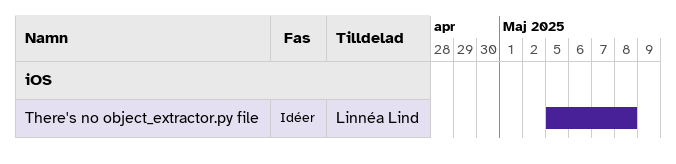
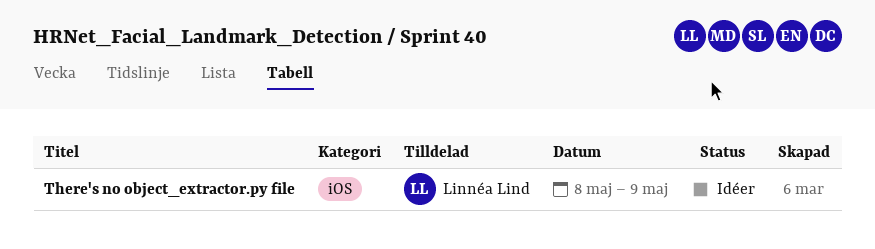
There's no object_extractor.py file, start: May 5 -> May 8
There's no object_extractor.py file, due: May 8 -> May 9

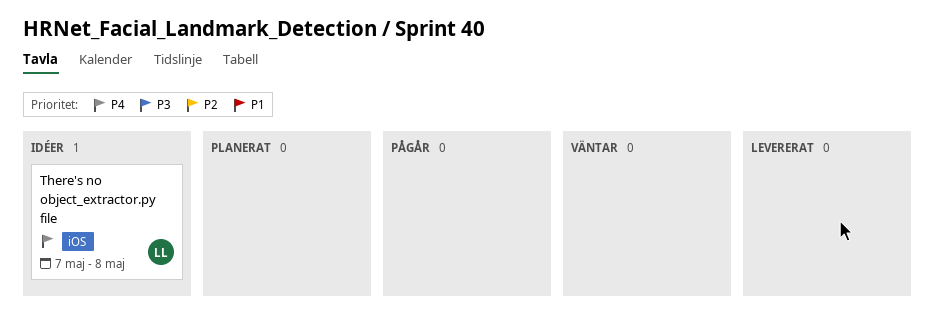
There's no object_extractor.py file, start: May 8 -> May 7
There's no object_extractor.py file, due: May 9 -> May 8

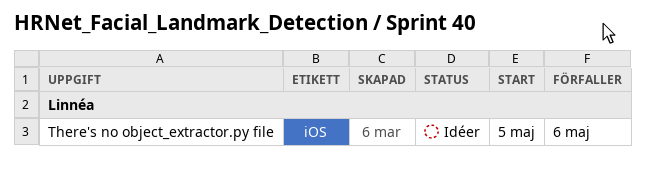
There's no object_extractor.py file, start: May 7 -> May 5
There's no object_extractor.py file, due: May 8 -> May 6

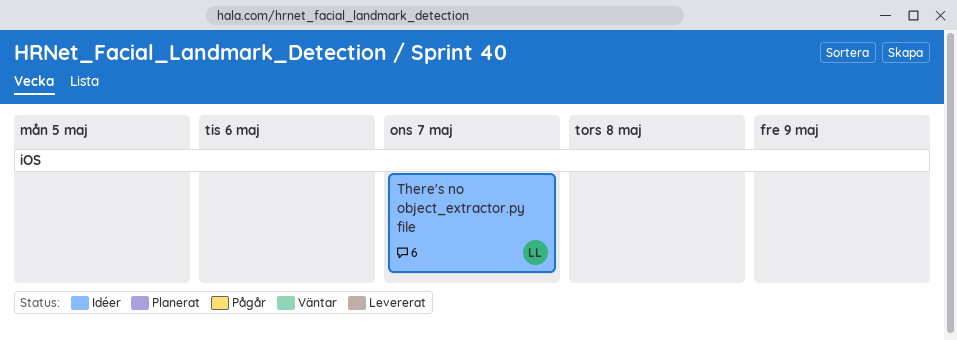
There's no object_extractor.py file, due: May 6 -> May 7

